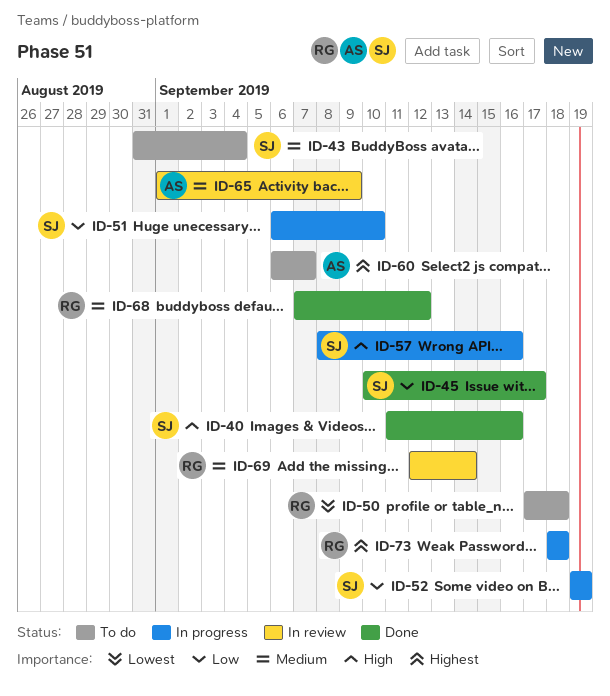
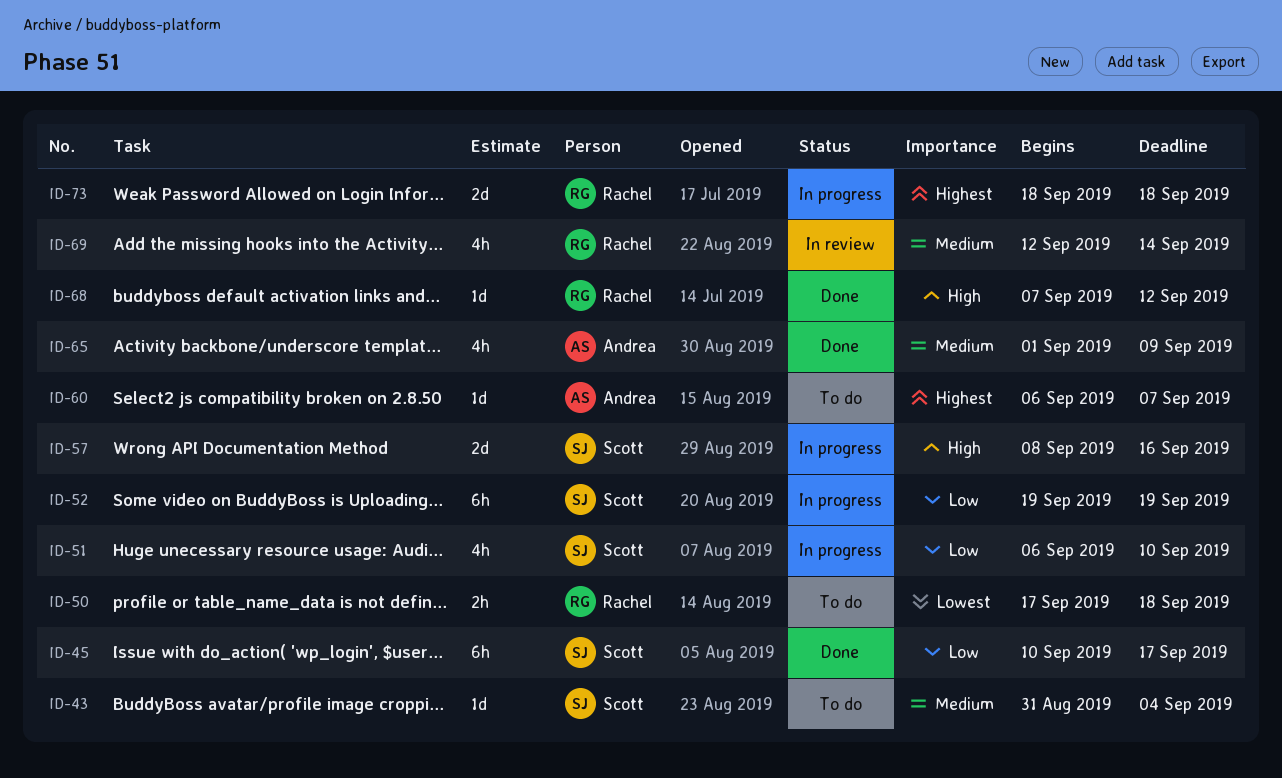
ID-40: present -> none
ID-65, status: In review -> Done
ID-68, priority: Medium -> High

